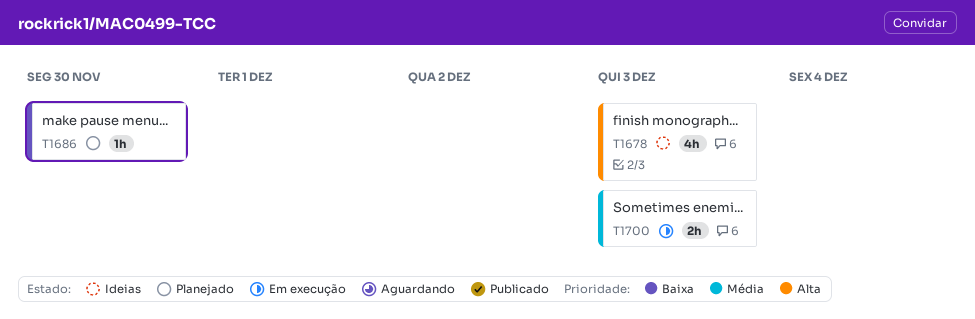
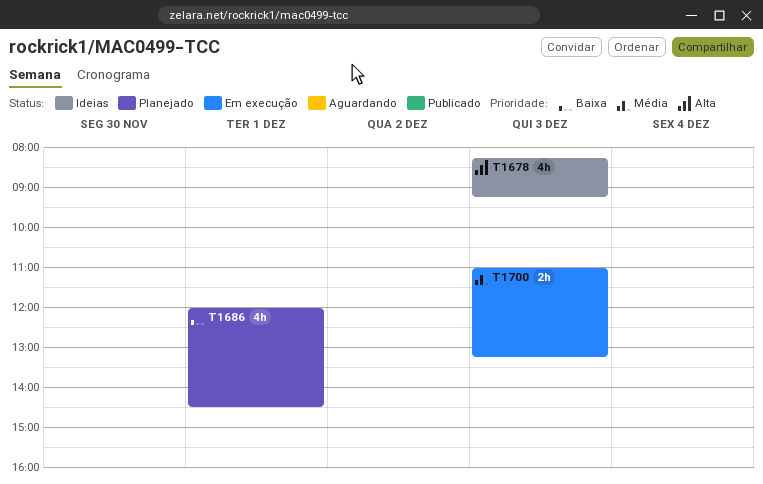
T1686, estimate: 1h -> 4h
T1686, day: Nov 30 -> Dec 1

